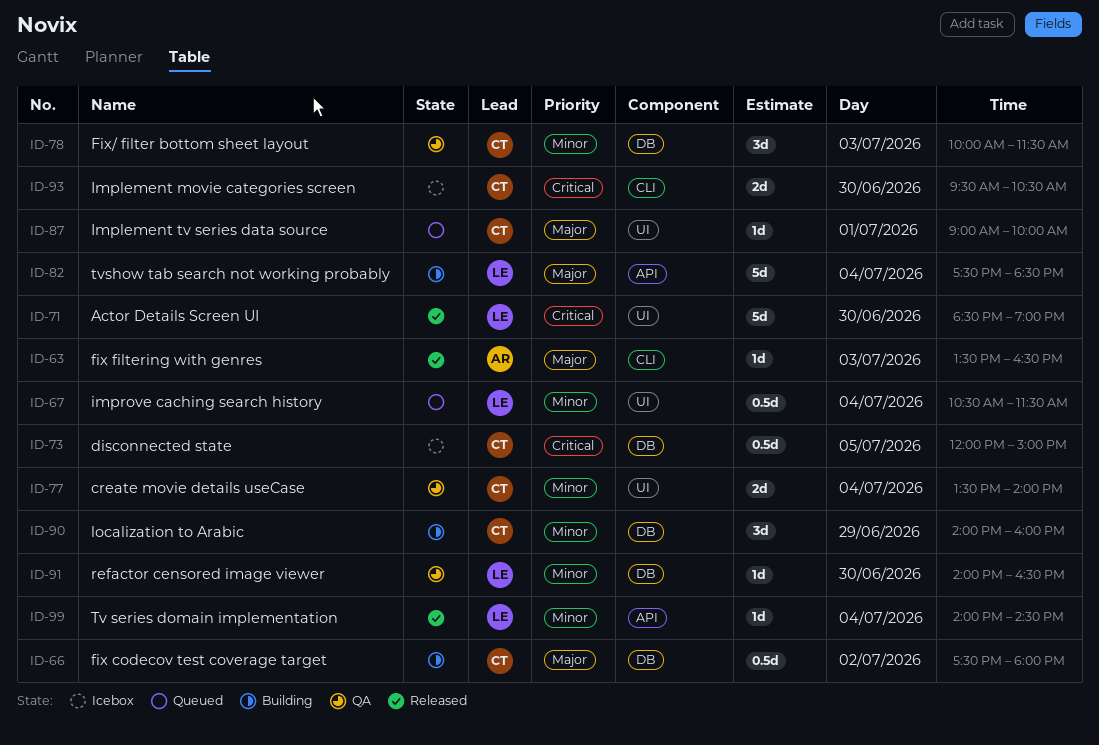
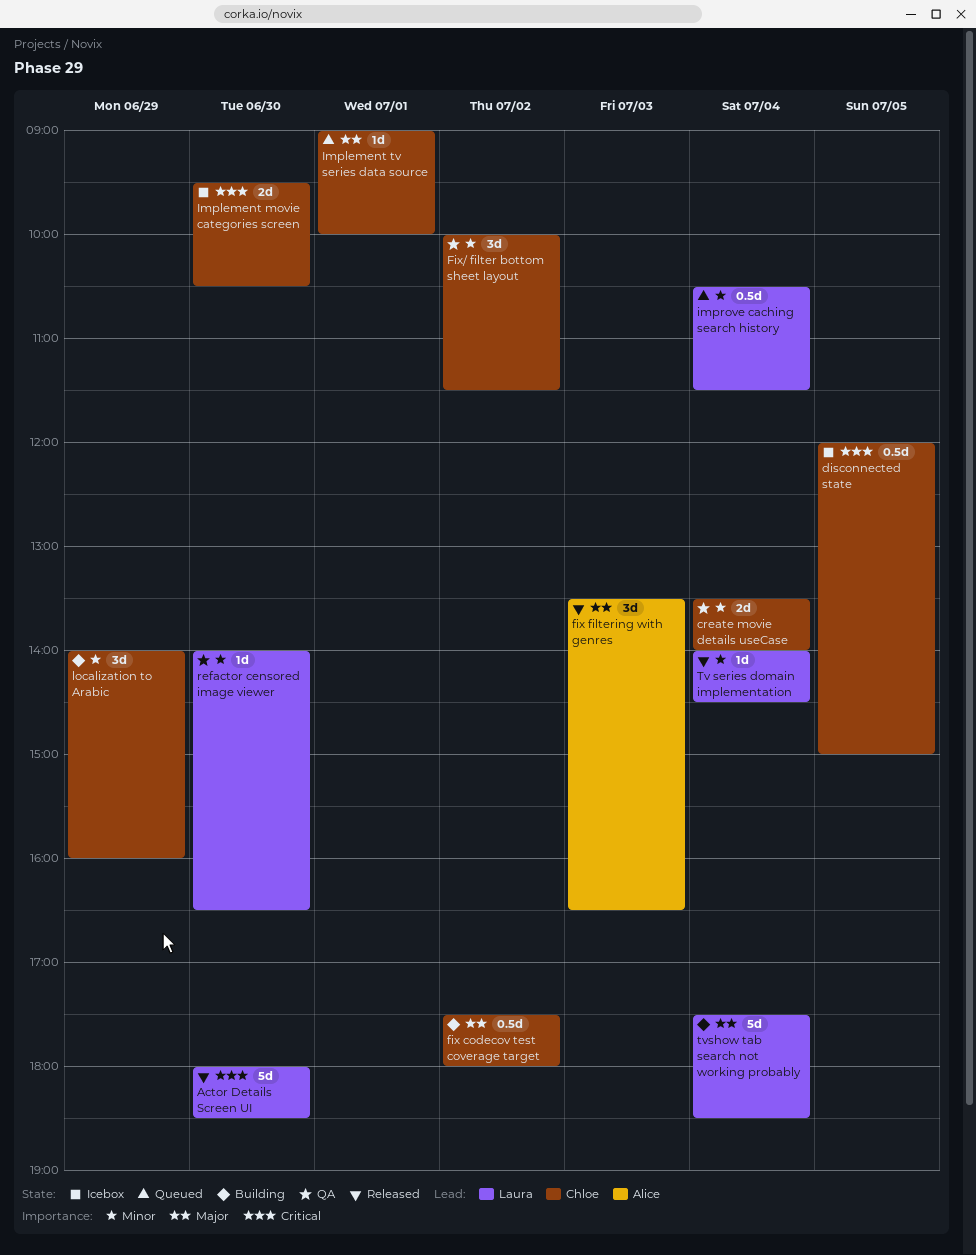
Actor Details Screen UI, begins: 18:30 -> 18:00
Actor Details Screen UI, ends: 19:00 -> 18:30
fix filtering with genres, estimate: 1d -> 3d
Fix/ filter bottom sheet layout, day: Jul 3 -> Jul 2

